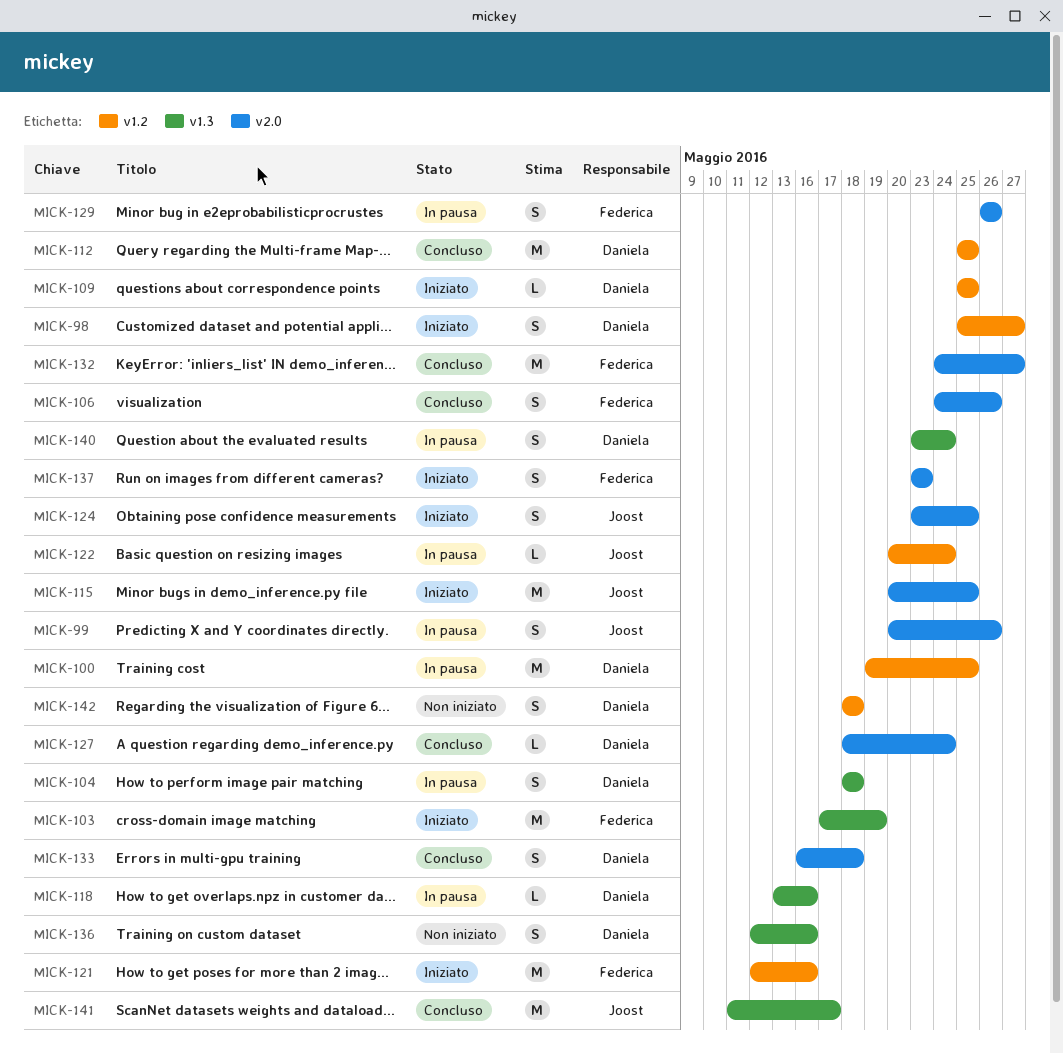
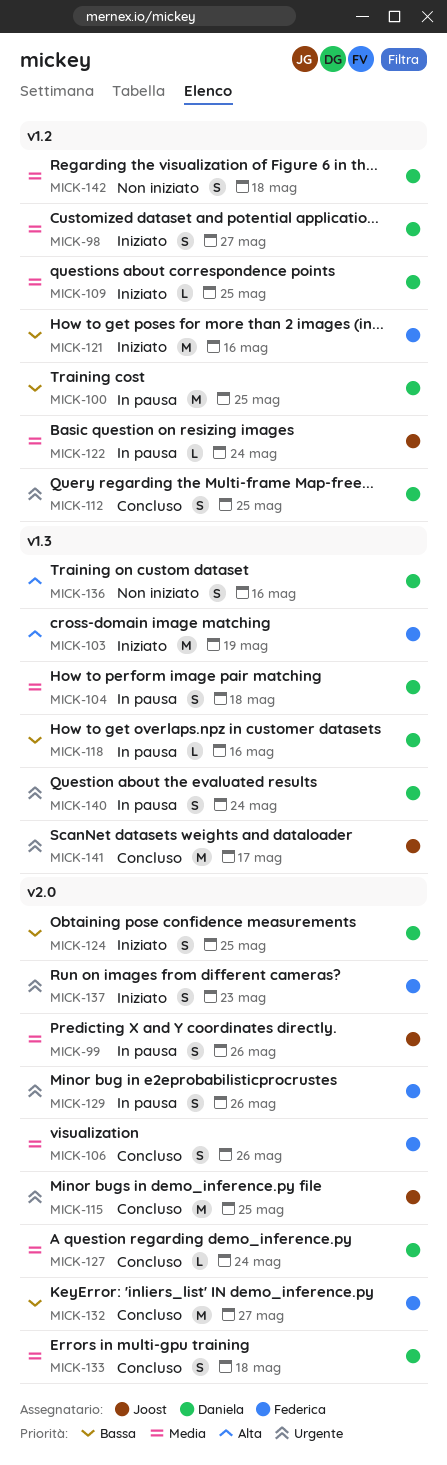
MICK-112, estimate: M -> S
MICK-115, status: Iniziato -> Concluso
MICK-124, owner: Joost -> Daniela

